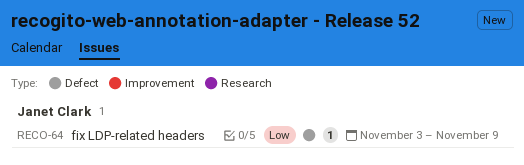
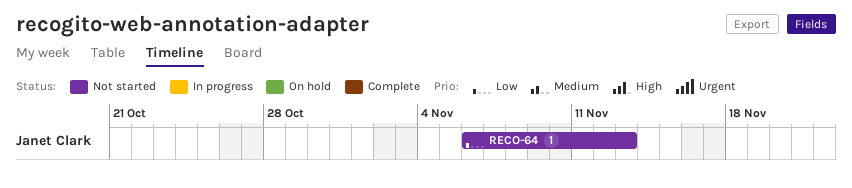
RECO-64, start: Nov 3 -> Nov 6
RECO-64, due: Nov 9 -> Nov 13

